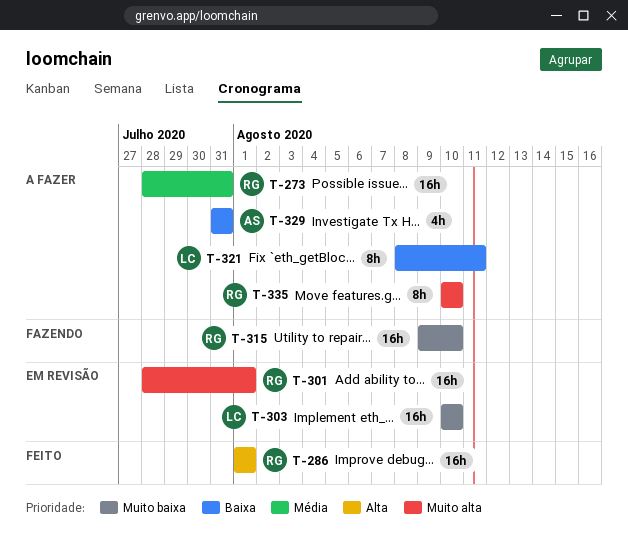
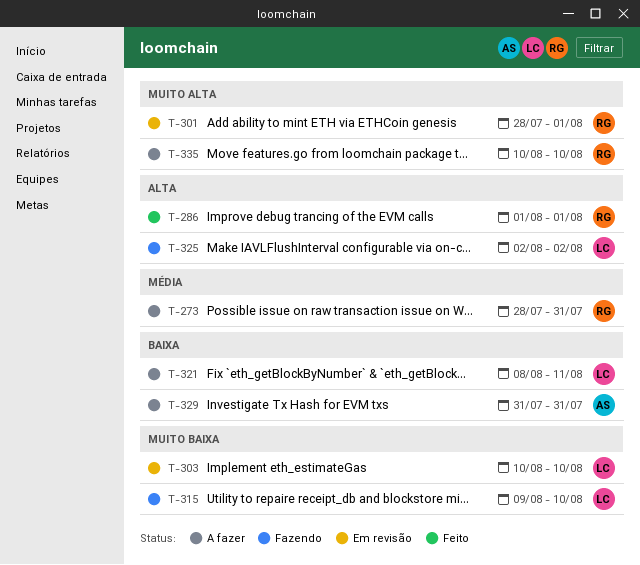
T-315, owner: RG -> LC
T-325: none -> present

